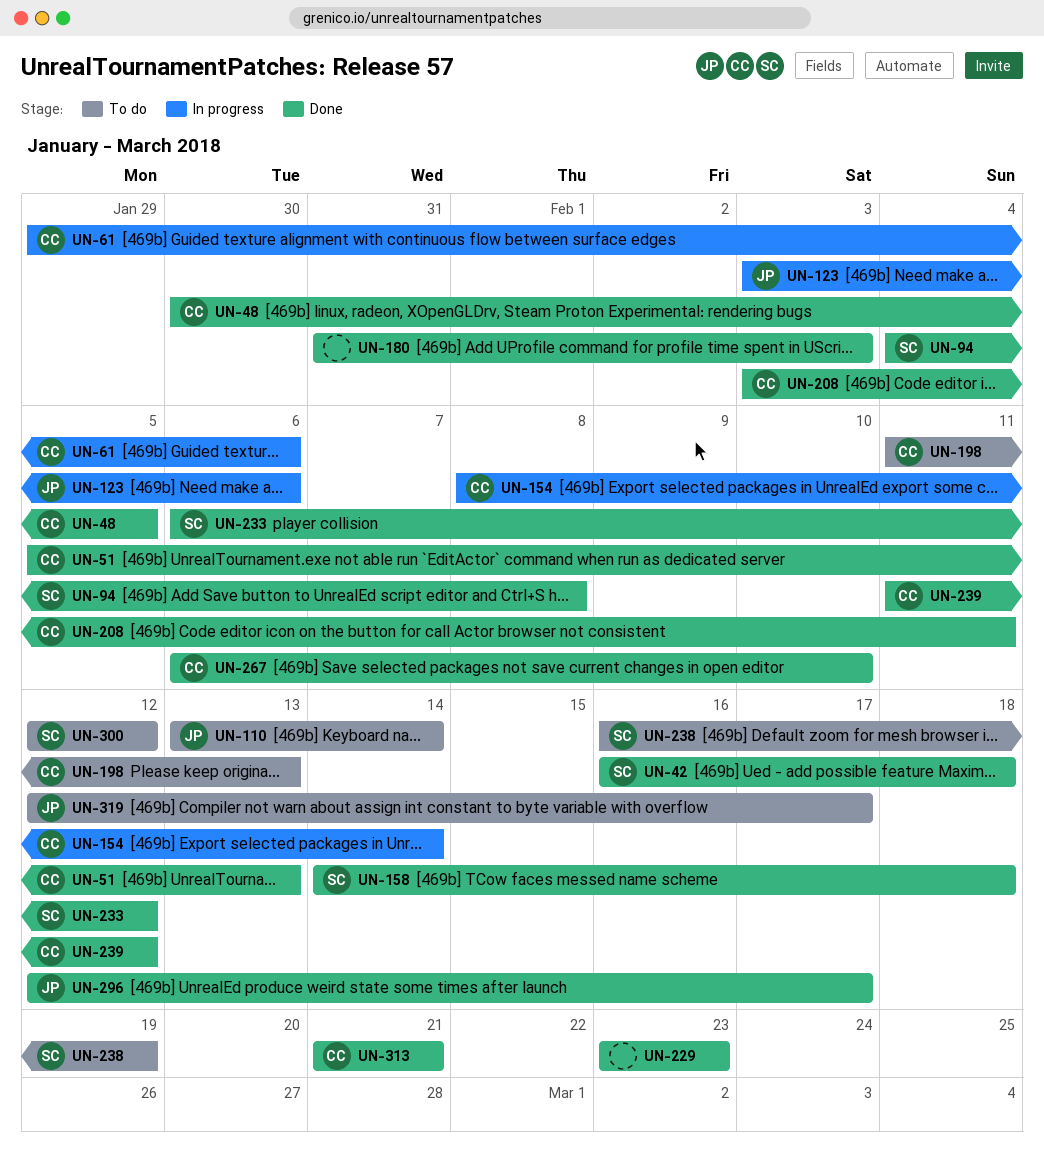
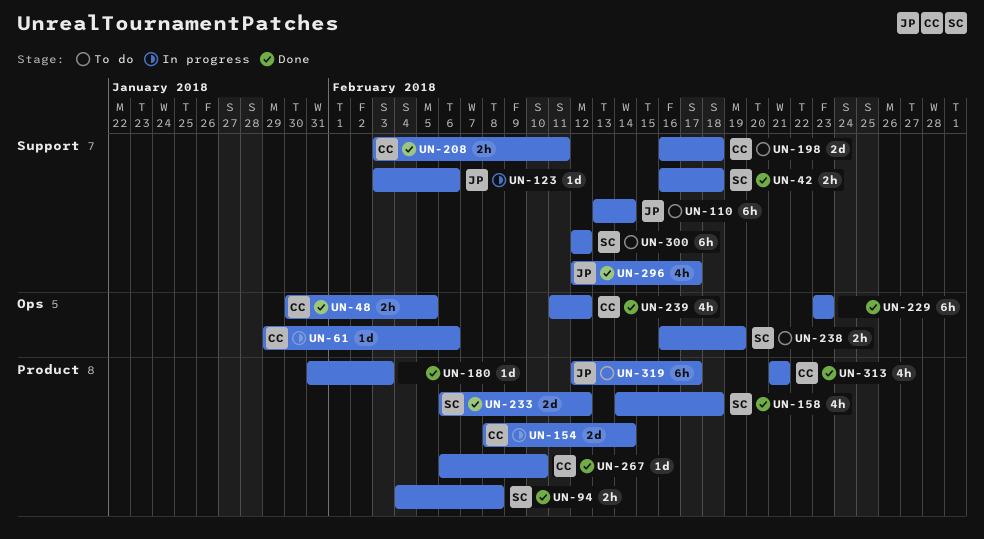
UN-51: present -> none
UN-198, start: Feb 11 -> Feb 16
UN-198, due: Feb 13 -> Feb 18

